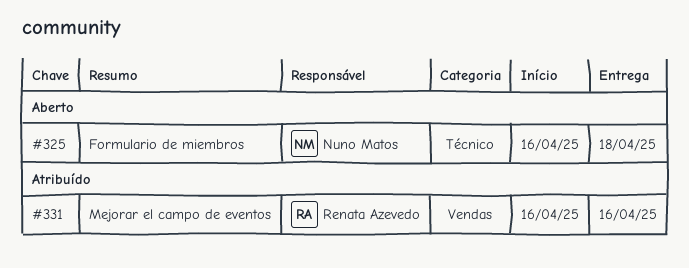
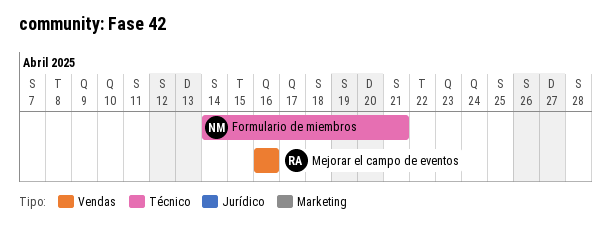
Formulario de miembros, start: Apr 16 -> Apr 14
Formulario de miembros, due: Apr 18 -> Apr 21

